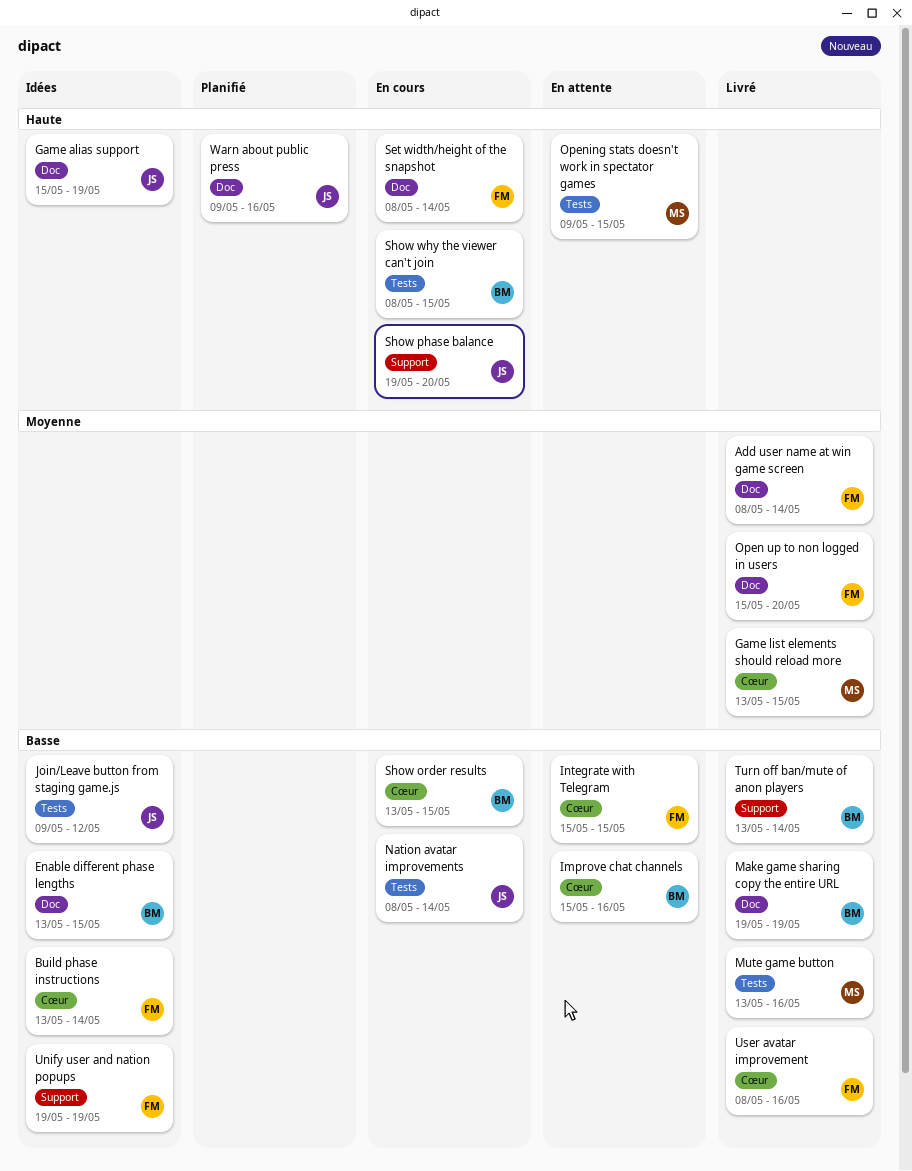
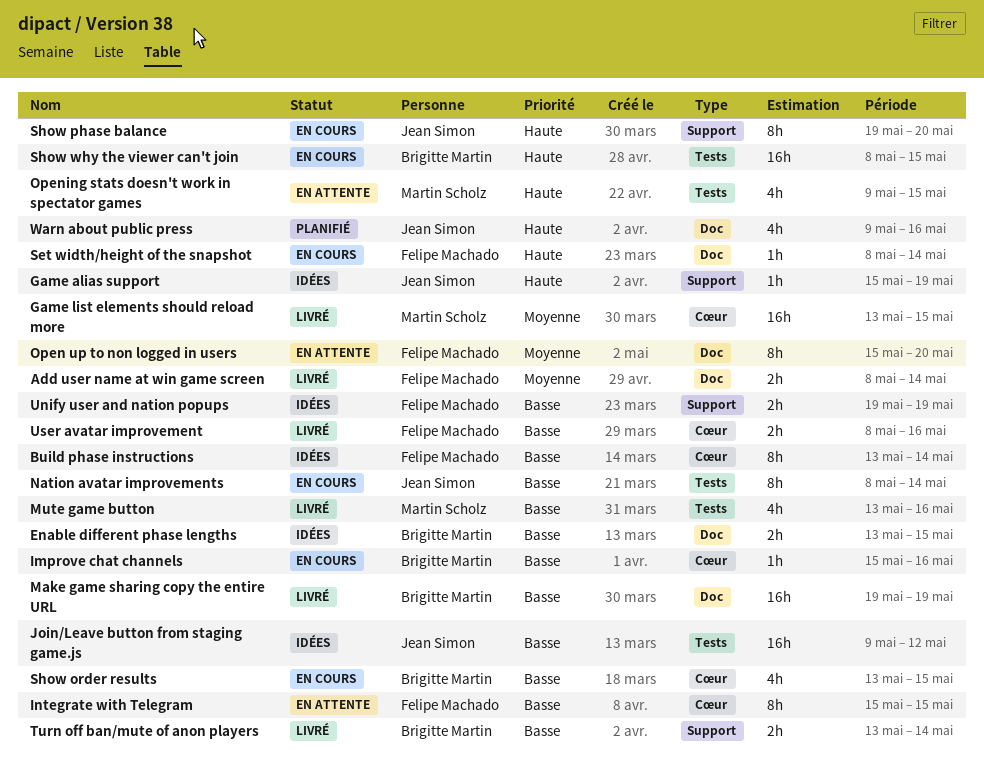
Game alias support, label: Doc -> Support
Improve chat channels, status: En attente -> En cours
Open up to non logged in users, status: Livré -> En attente

